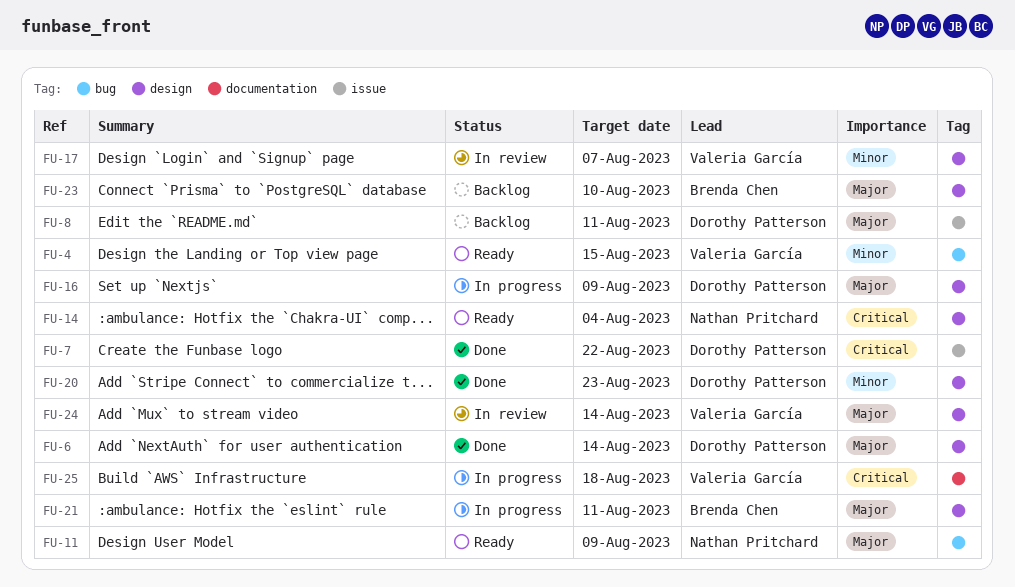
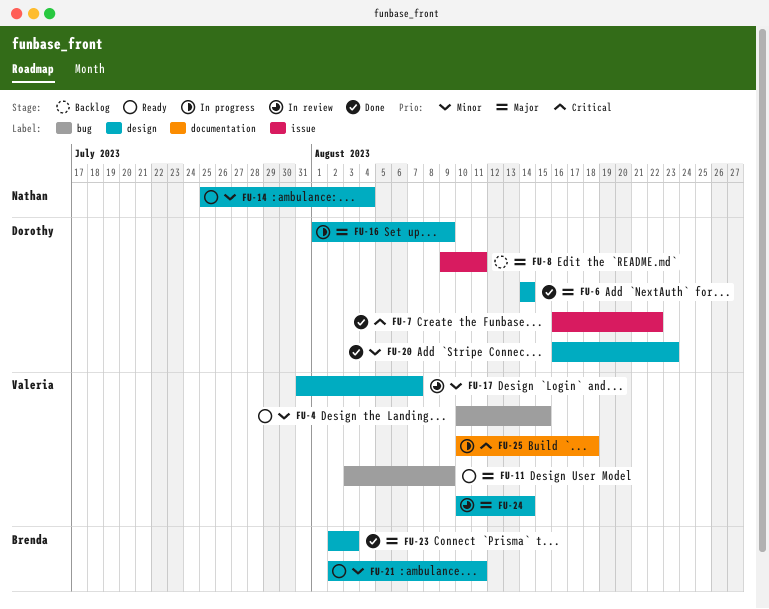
FU-11, owner: Nathan Pritchard -> Valeria García
FU-14, priority: Critical -> Minor
FU-21, status: In progress -> Ready
FU-21, priority: Major -> Minor
FU-23, status: Backlog -> Done
FU-23, due: Aug 10 -> Aug 3

